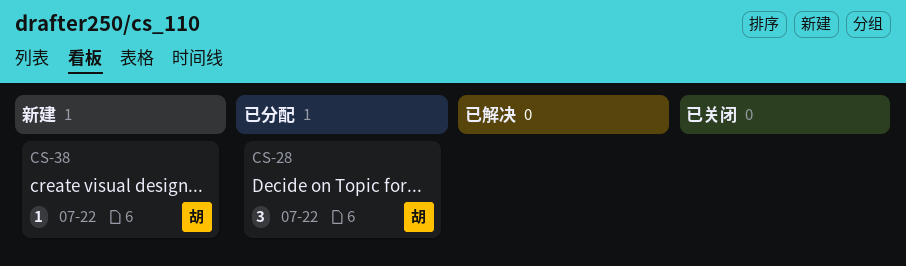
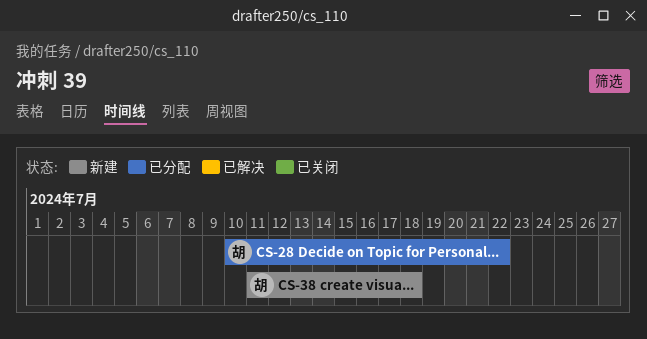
CS-38, due: Jul 22 -> Jul 18

